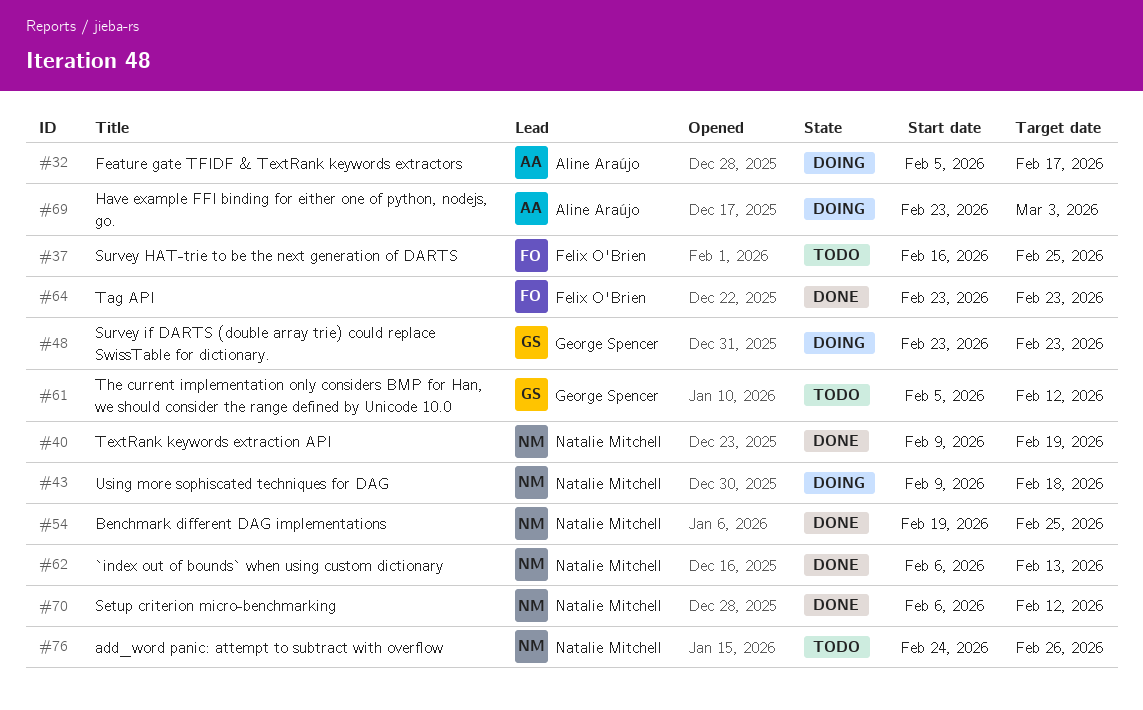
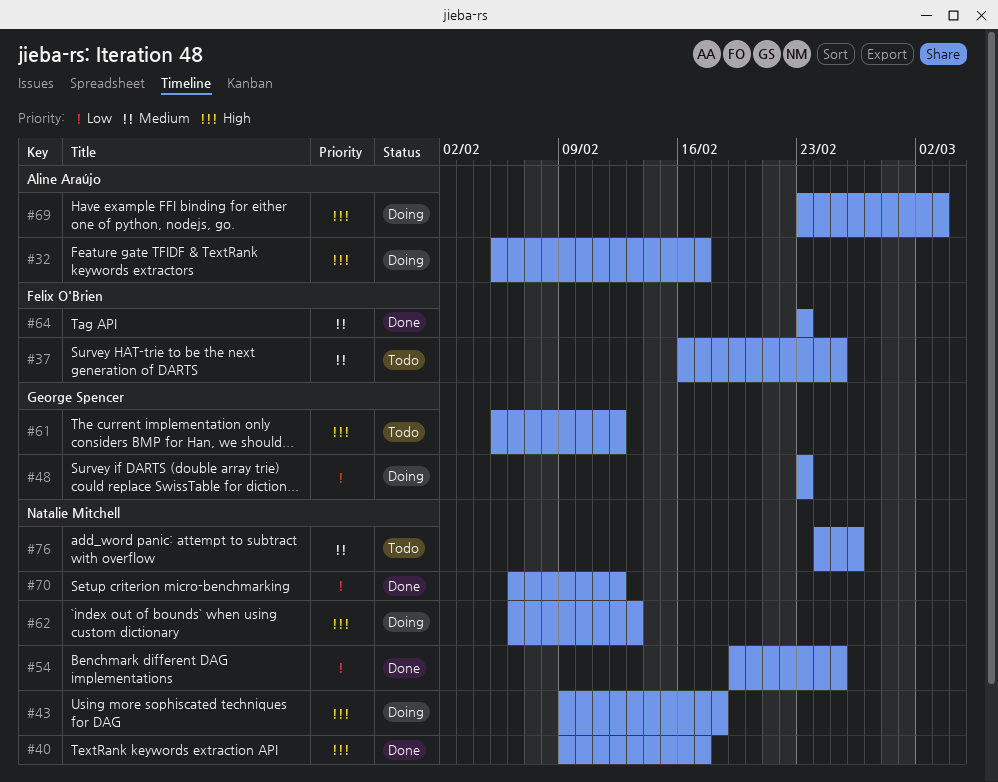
#40, due: Feb 19 -> Feb 17
#62, status: Done -> Doing

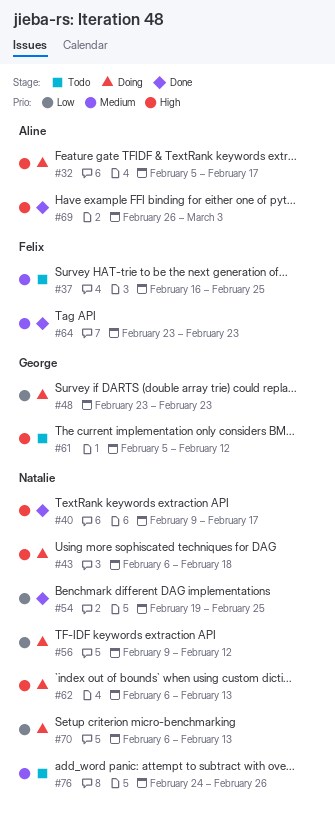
#43, start: Feb 9 -> Feb 6
#56: none -> present
#69, status: Doing -> Done
#69, start: Feb 23 -> Feb 26
#70, status: Done -> Doing
#70, due: Feb 12 -> Feb 13

